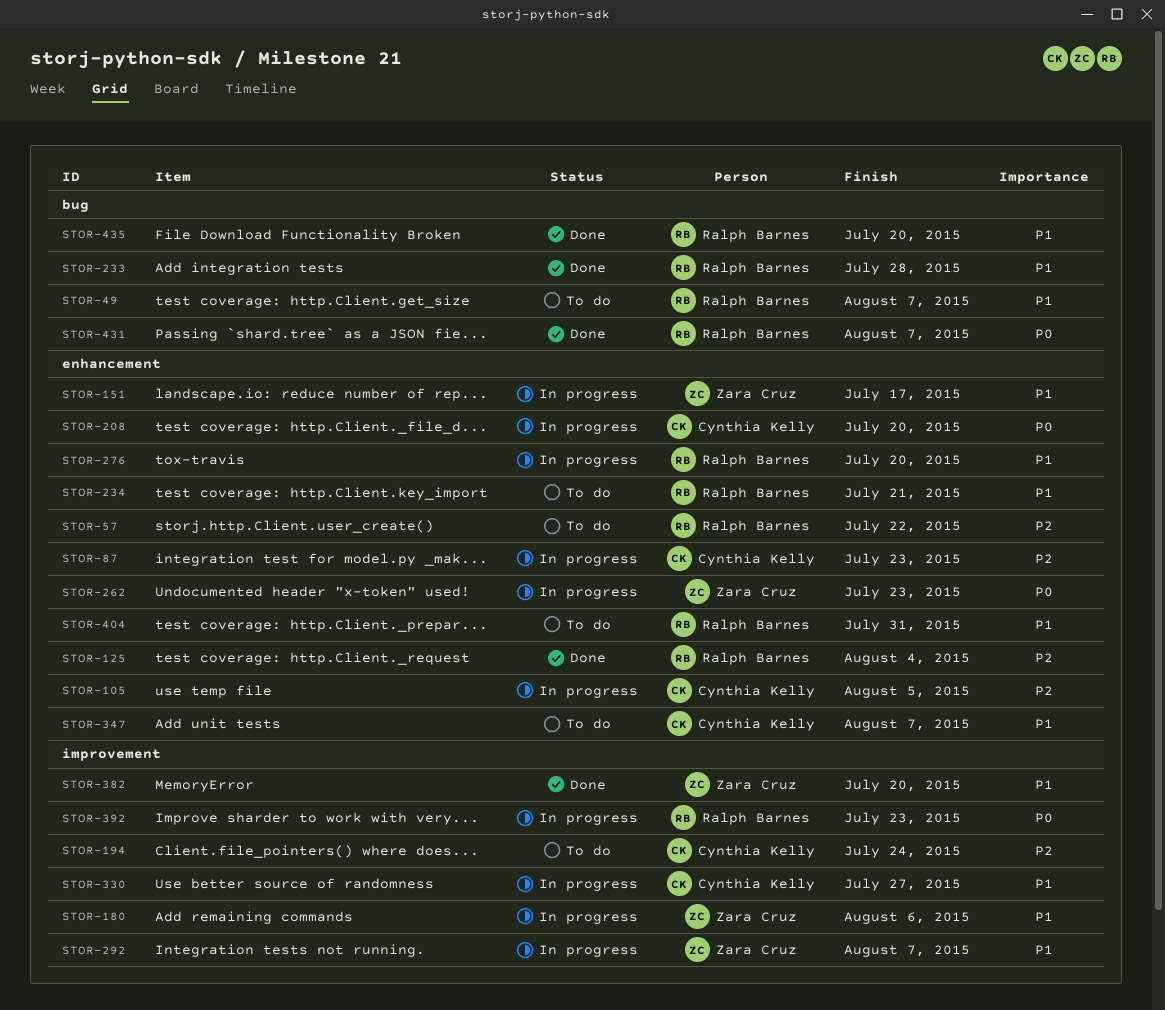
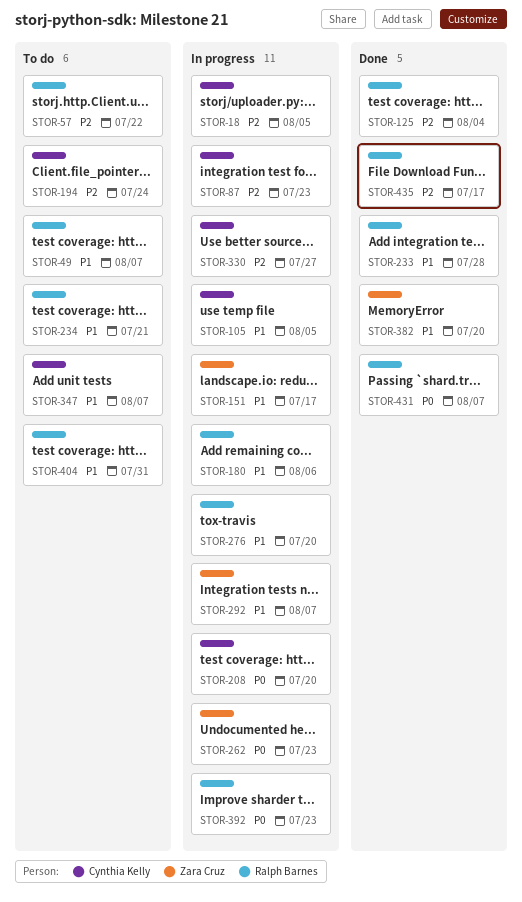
STOR-18: none -> present
STOR-105, priority: P2 -> P1
STOR-180, owner: Zara Cruz -> Ralph Barnes
STOR-330, priority: P1 -> P2
STOR-435, priority: P1 -> P2
STOR-435, due: Jul 20 -> Jul 17

